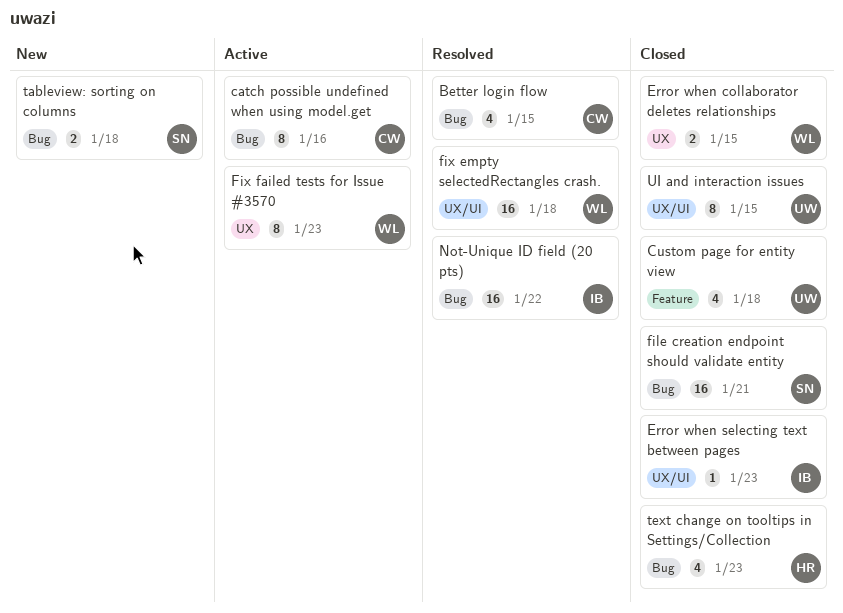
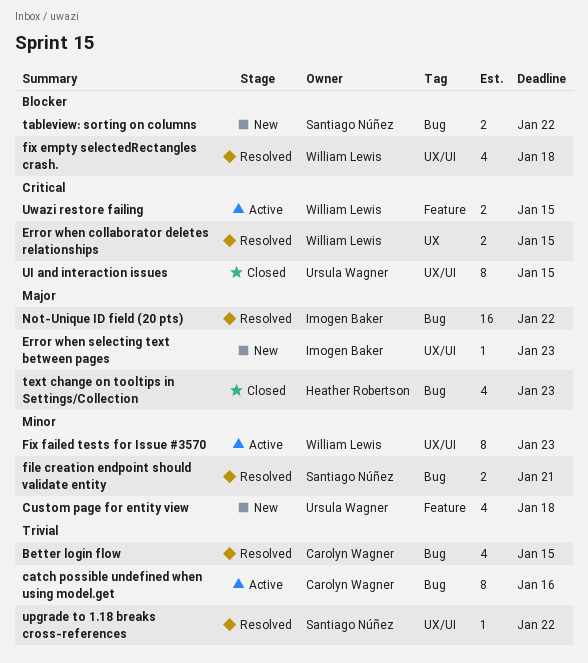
Custom page for entity view, status: Closed -> New
Error when collaborator deletes relationships, status: Closed -> Resolved
Error when selecting text between pages, status: Closed -> New
file creation endpoint should validate entity, status: Closed -> Resolved
file creation endpoint should validate entity, estimate: 16 -> 2
fix empty selectedRectangles crash., estimate: 16 -> 4
Fix failed tests for Issue #3570, label: UX -> UX/UI
tableview: sorting on columns, due: Jan 18 -> Jan 22
upgrade to 1.18 breaks cross-references: none -> present
Uwazi restore failing: none -> present

